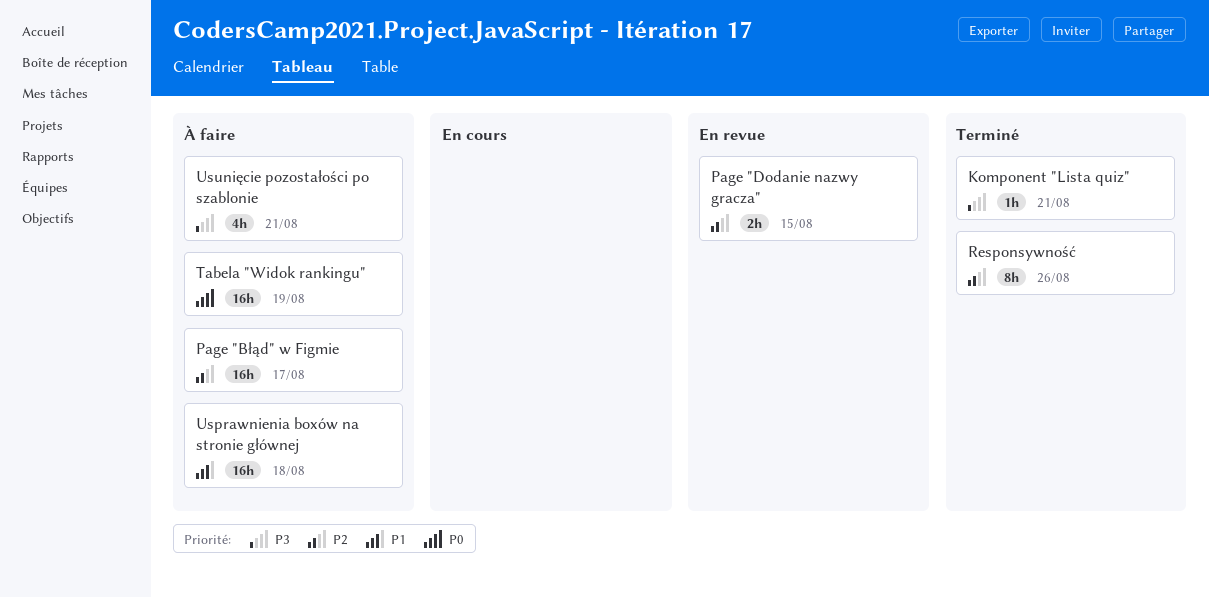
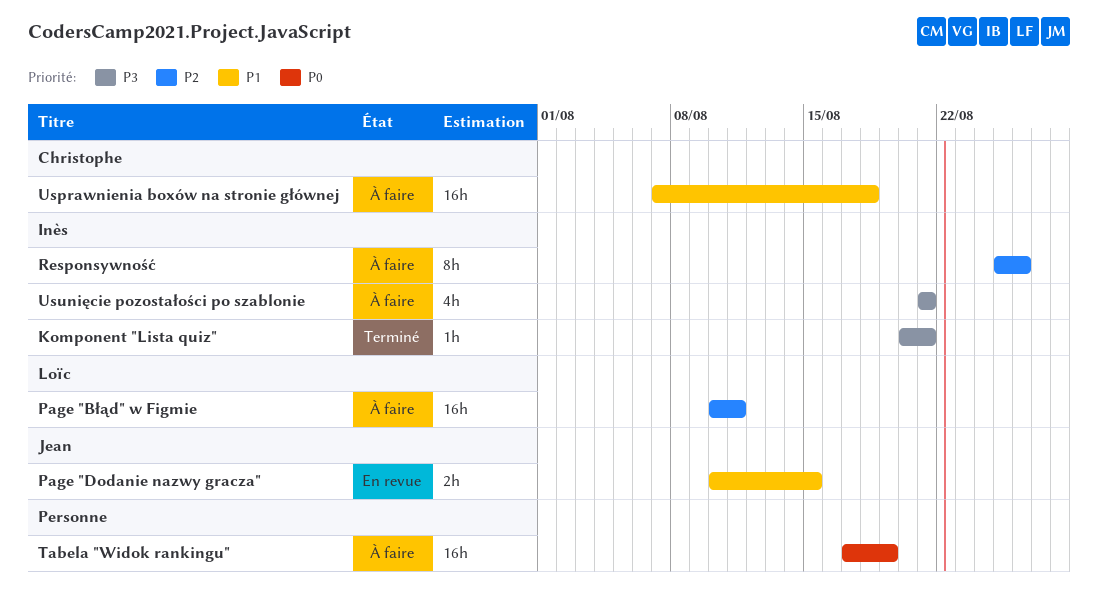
Page "Błąd" w Figmie, due: Aug 17 -> Aug 11
Page "Dodanie nazwy gracza", priority: P2 -> P1
Responsywność, status: Terminé -> À faire

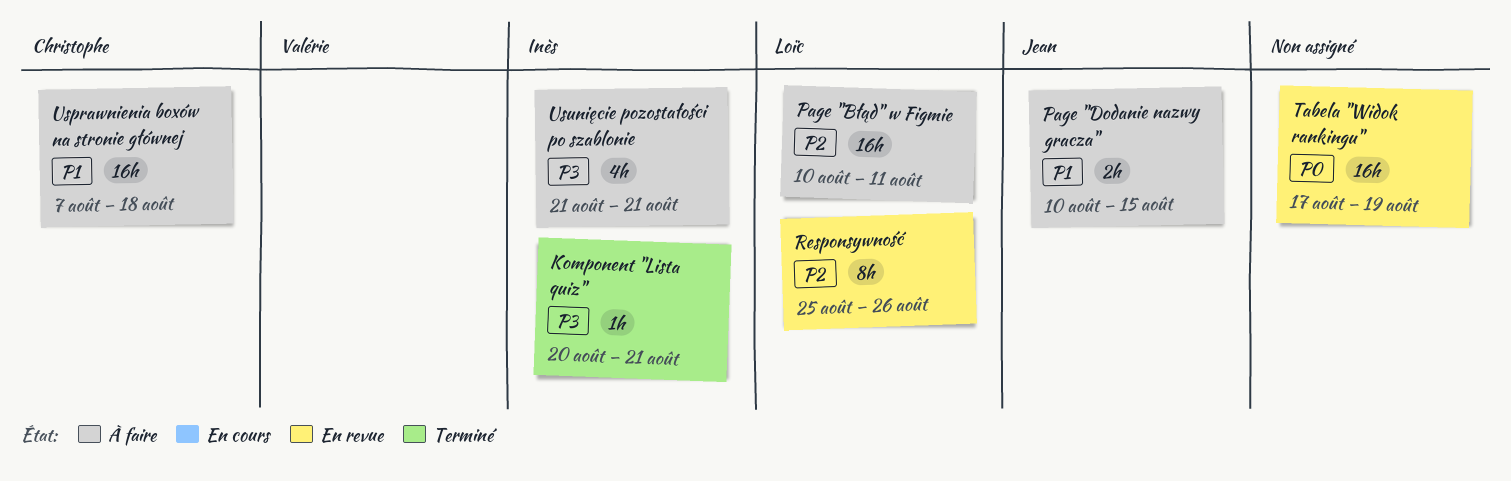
Page "Dodanie nazwy gracza", status: En revue -> À faire
Responsywność, status: À faire -> En revue
Responsywność, owner: Inès -> Loïc
Tabela "Widok rankingu", status: À faire -> En revue

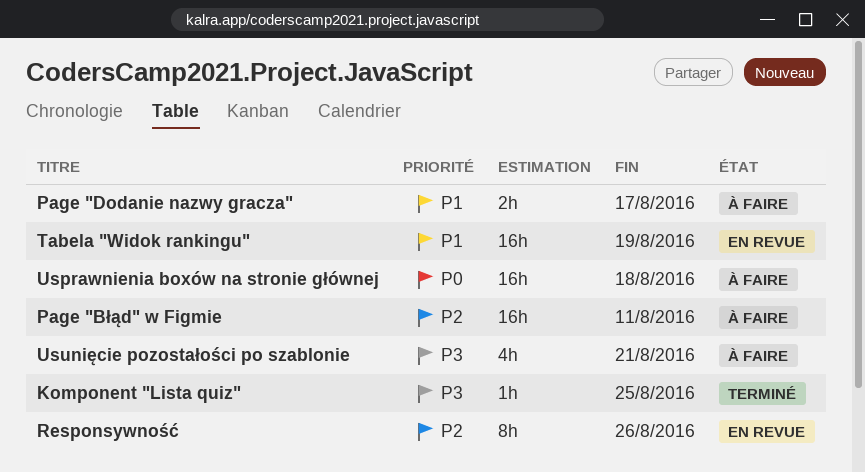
Komponent "Lista quiz", due: Aug 21 -> Aug 25
Page "Dodanie nazwy gracza", due: Aug 15 -> Aug 17
Tabela "Widok rankingu", priority: P0 -> P1
Usprawnienia boxów na stronie głównej, priority: P1 -> P0

